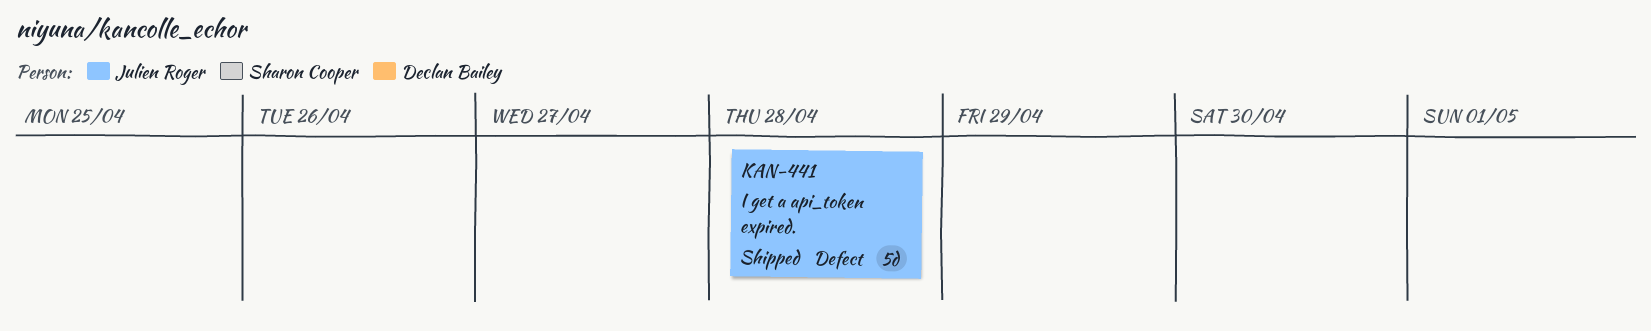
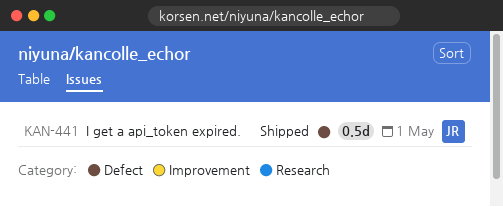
KAN-441, estimate: 5d -> 0.5d
KAN-441, due: Apr 28 -> May 1

